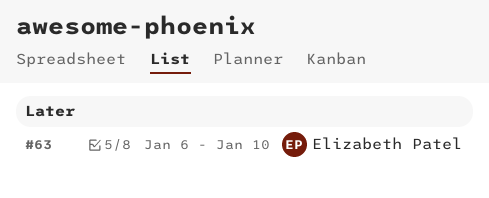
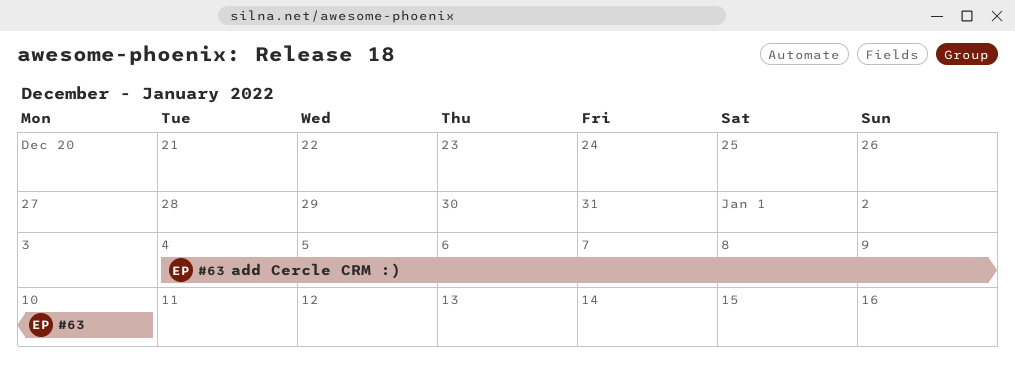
#63, start: Jan 6 -> Jan 4

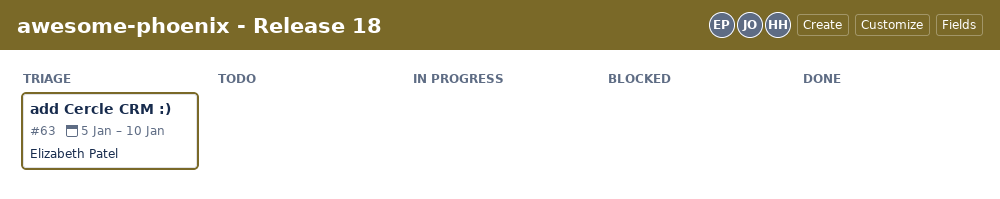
#63, start: Jan 4 -> Jan 5

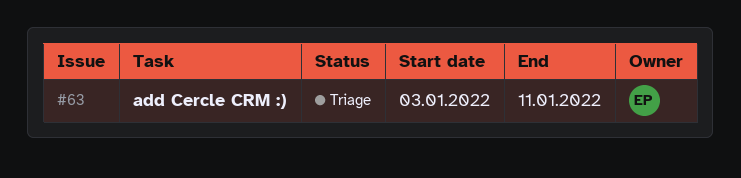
#63, start: Jan 5 -> Jan 3
#63, due: Jan 10 -> Jan 11

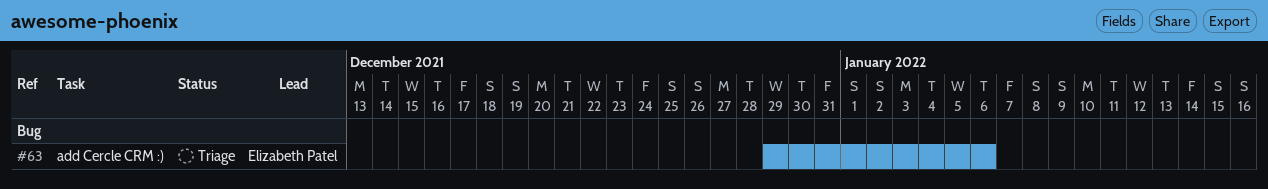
#63, start: Jan 3 -> Dec 29
#63, due: Jan 11 -> Jan 6

